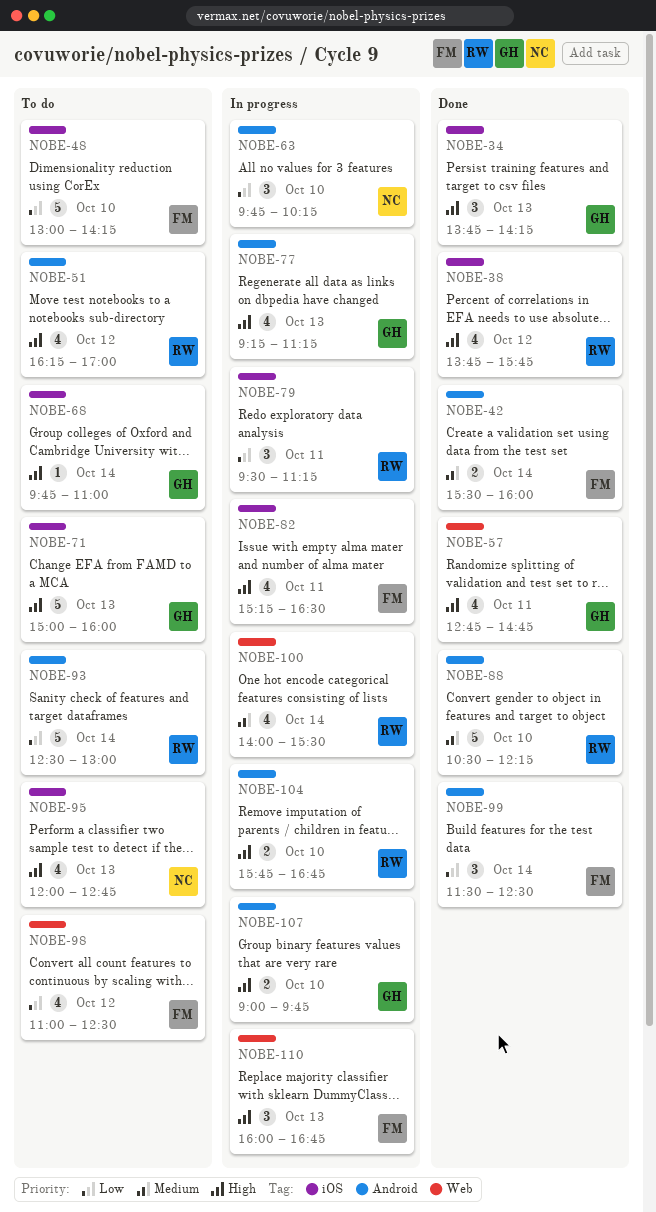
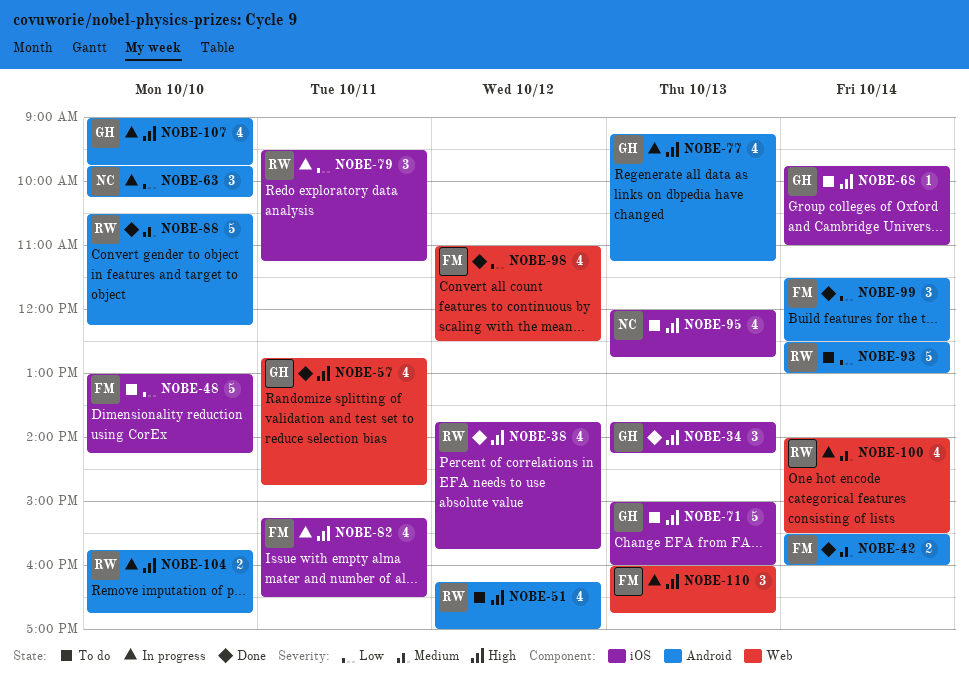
NOBE-98, status: To do -> Done
NOBE-107, estimate: 2 -> 4

